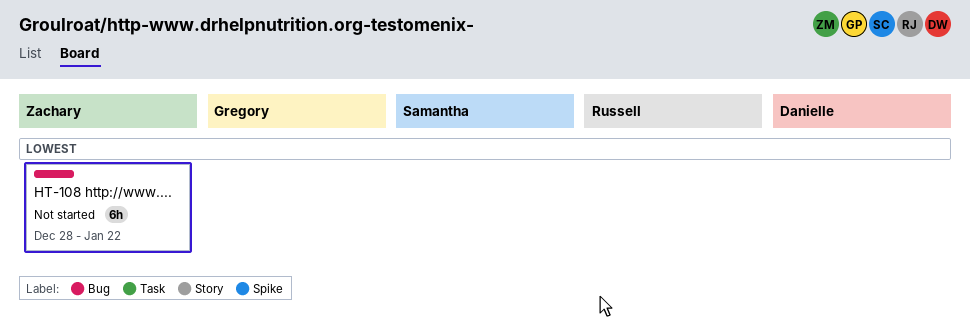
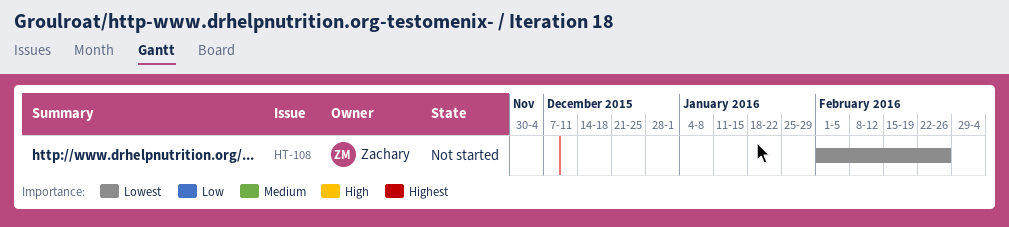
HT-108, start: Dec 28 -> Feb 1
HT-108, due: Jan 22 -> Feb 26

